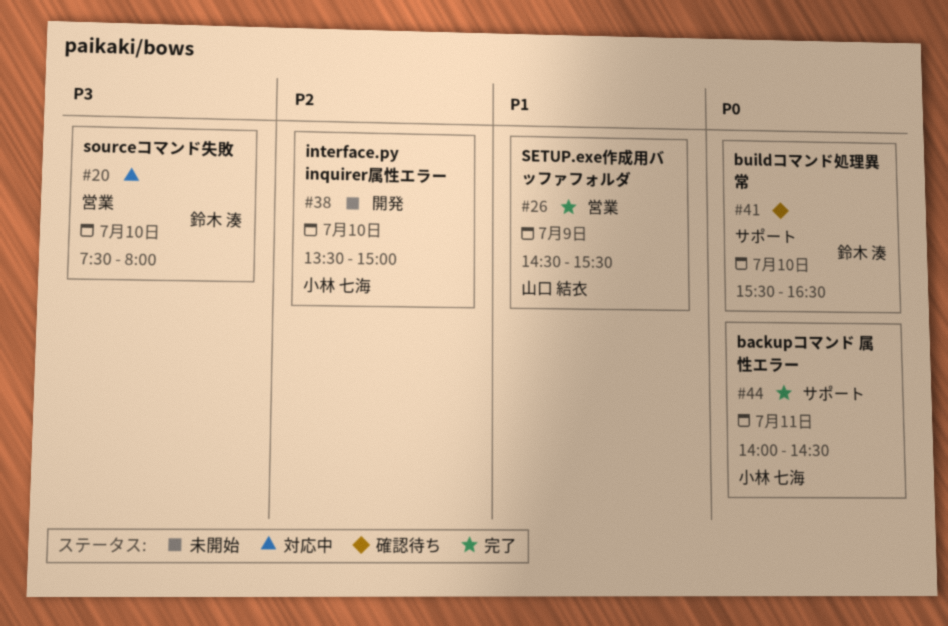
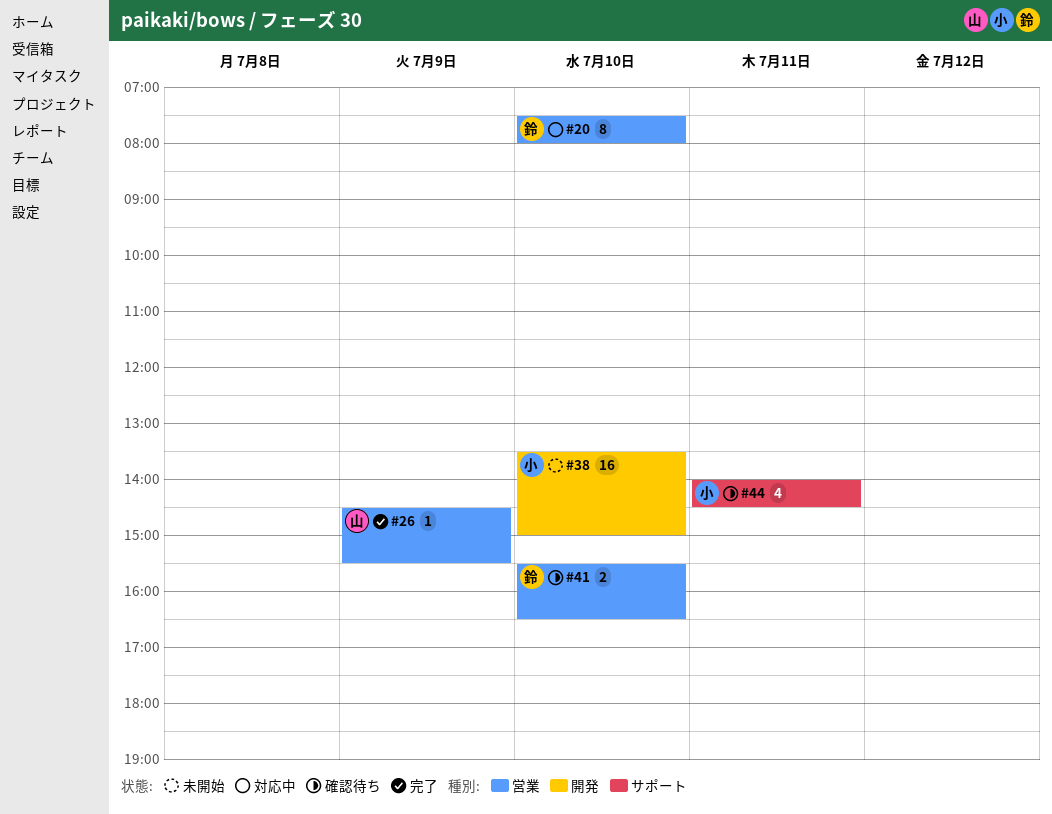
#41, label: サポート -> 営業
#44, status: 完了 -> 確認待ち

